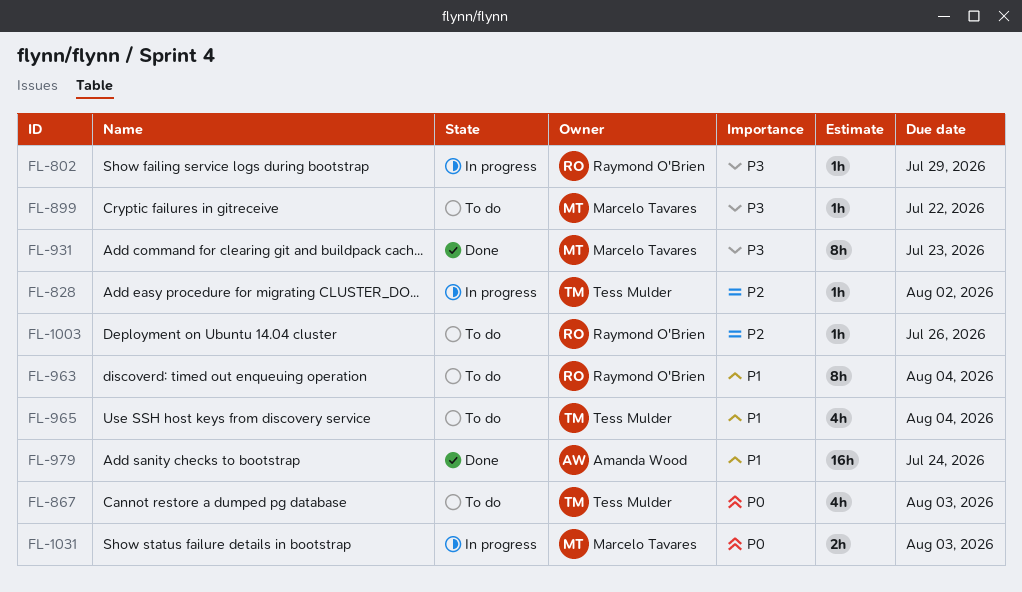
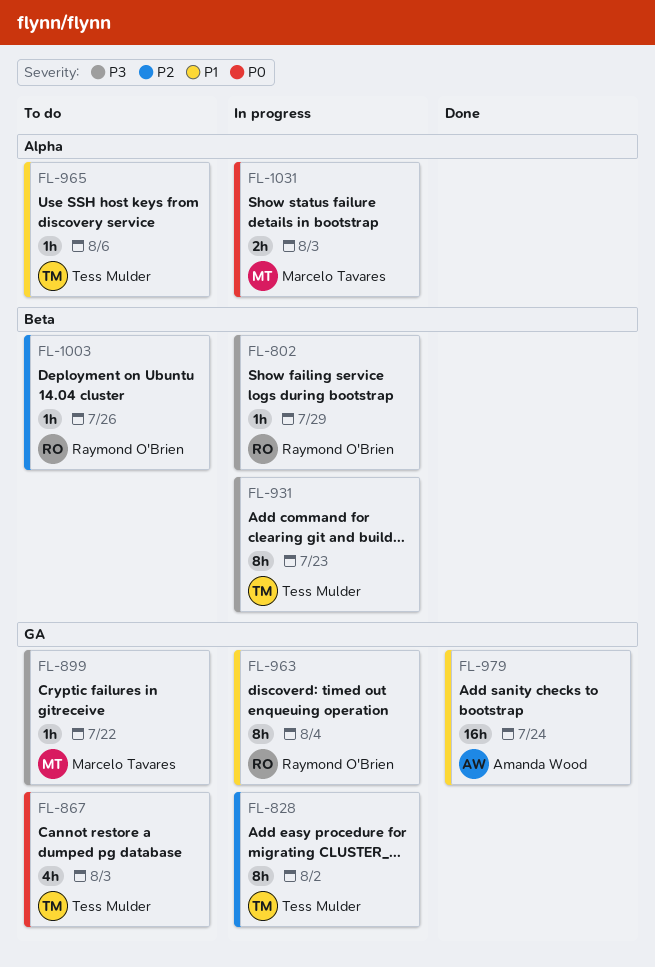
FL-828, estimate: 1h -> 8h
FL-931, status: Done -> In progress
FL-931, owner: Marcelo Tavares -> Tess Mulder
FL-963, status: To do -> In progress
FL-965, estimate: 4h -> 1h
FL-965, due: Aug 4 -> Aug 6

